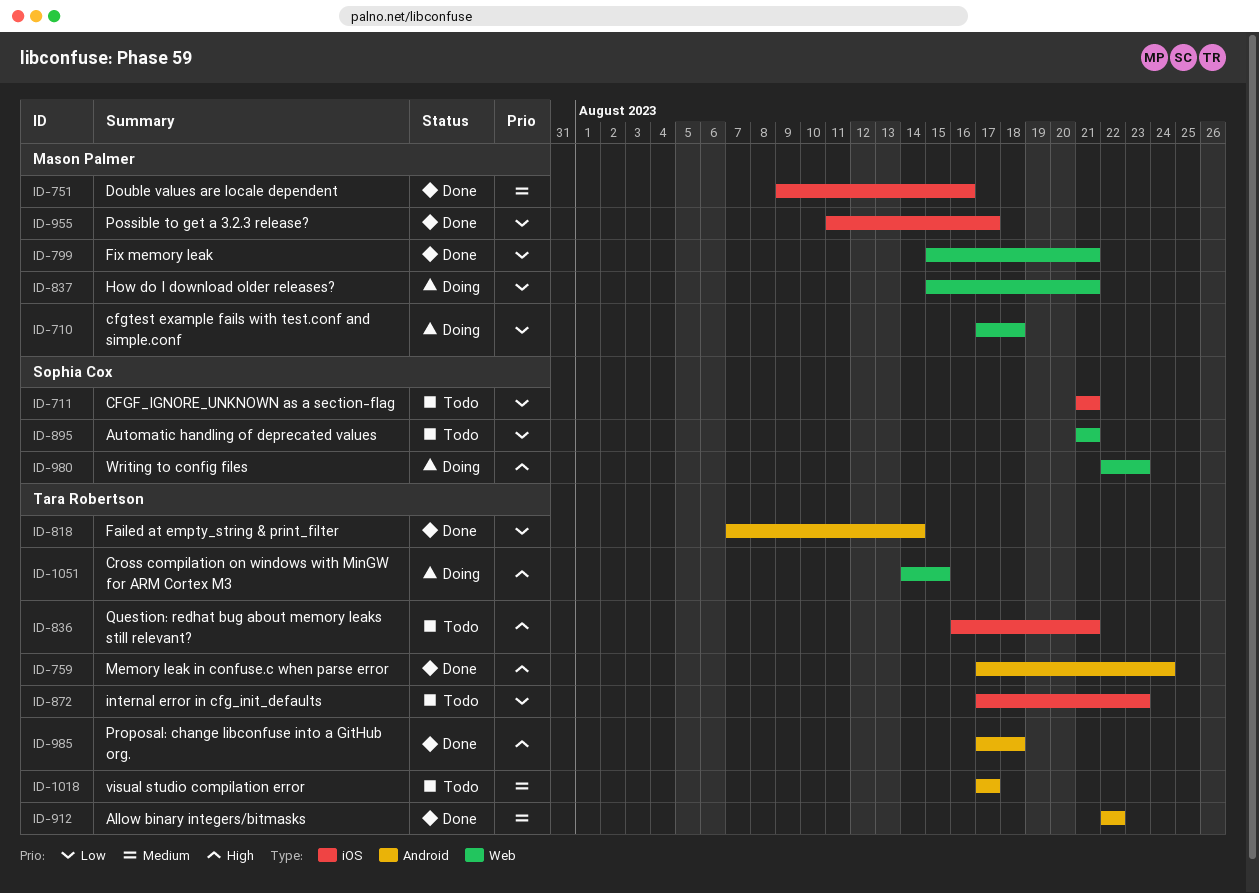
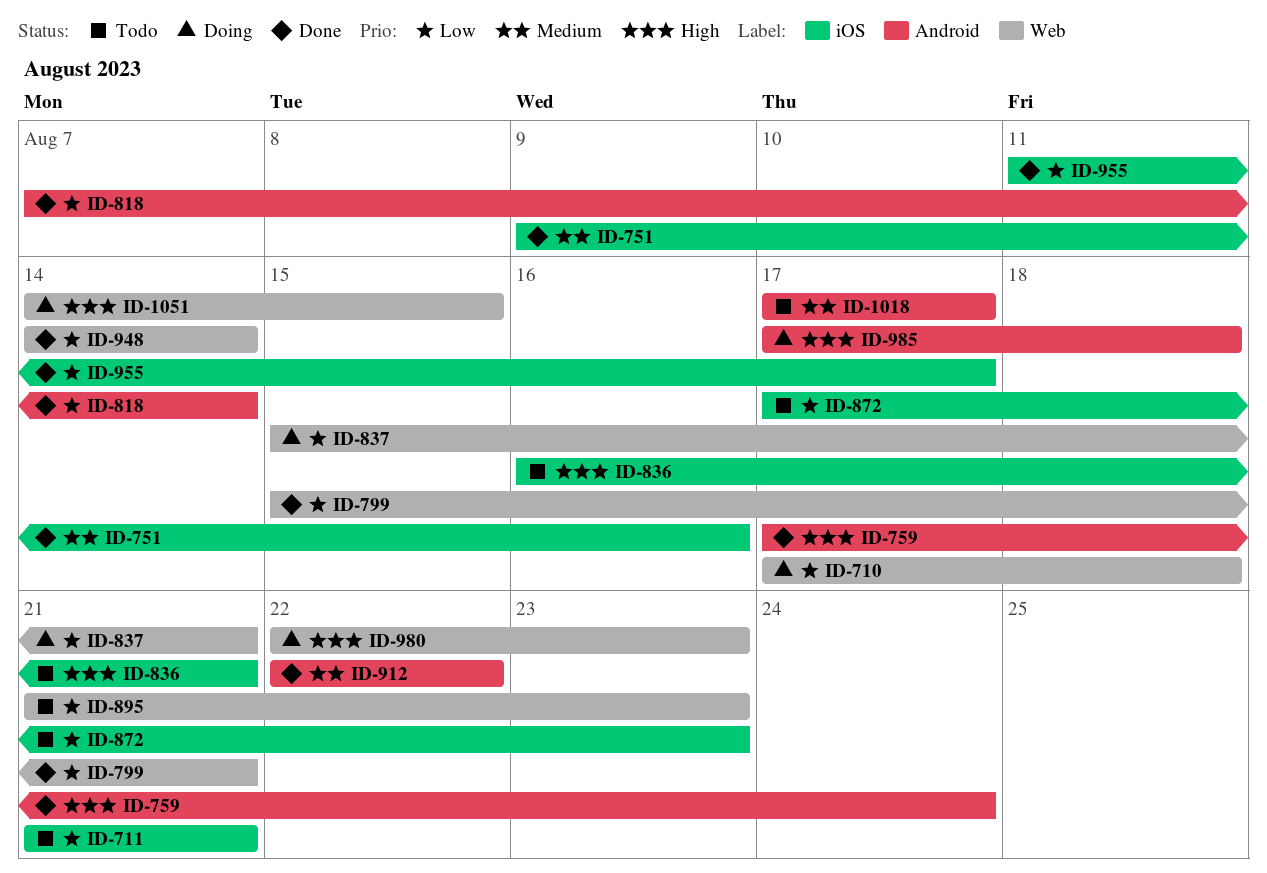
ID-895, due: Aug 21 -> Aug 23
ID-948: none -> present
ID-985, status: Done -> Doing

